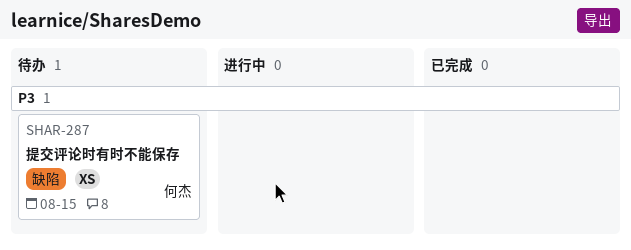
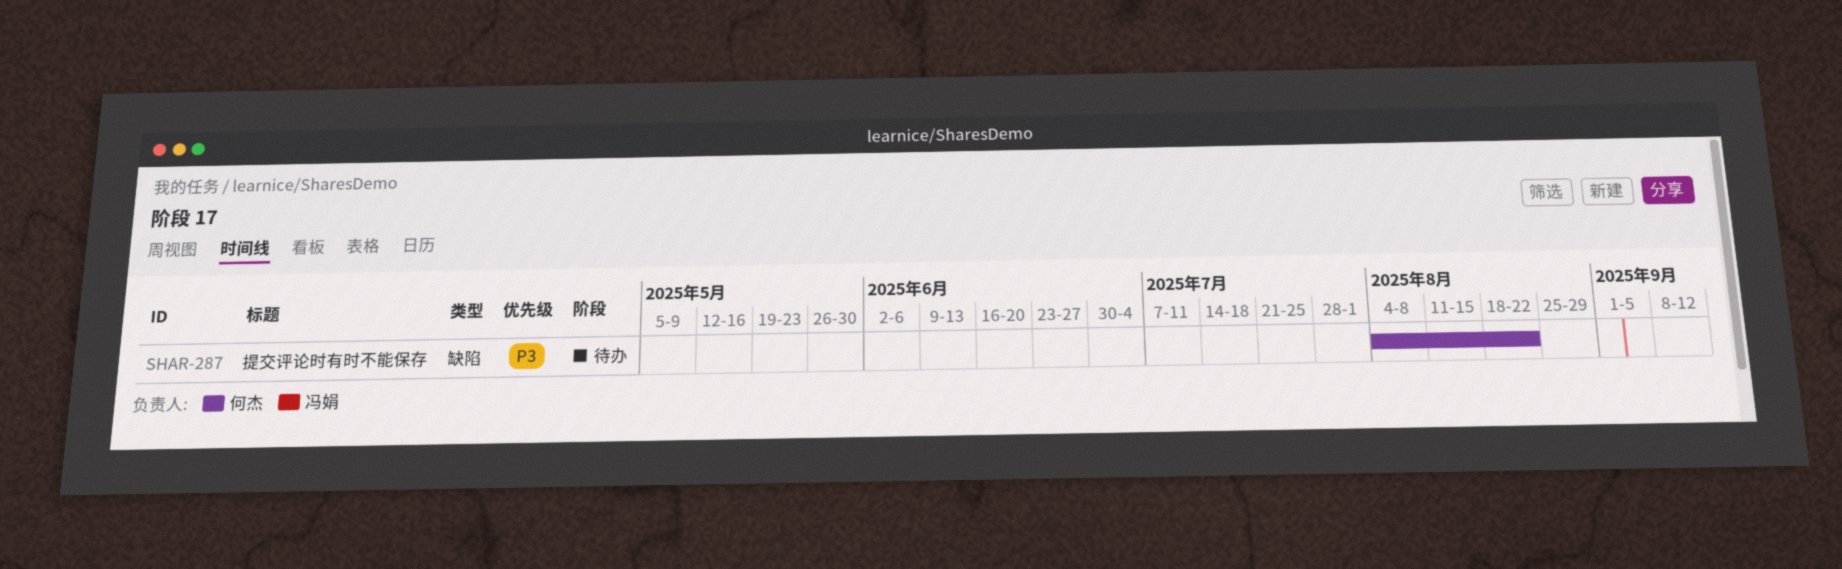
SHAR-287, due: Aug 15 -> Aug 22

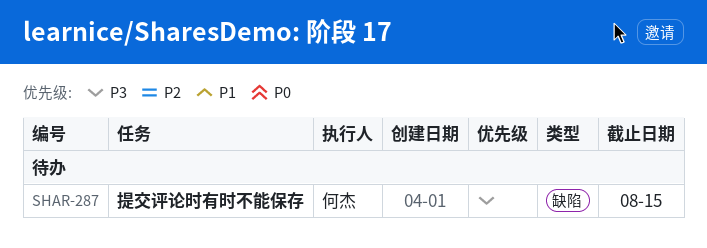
SHAR-287, due: Aug 22 -> Aug 15

